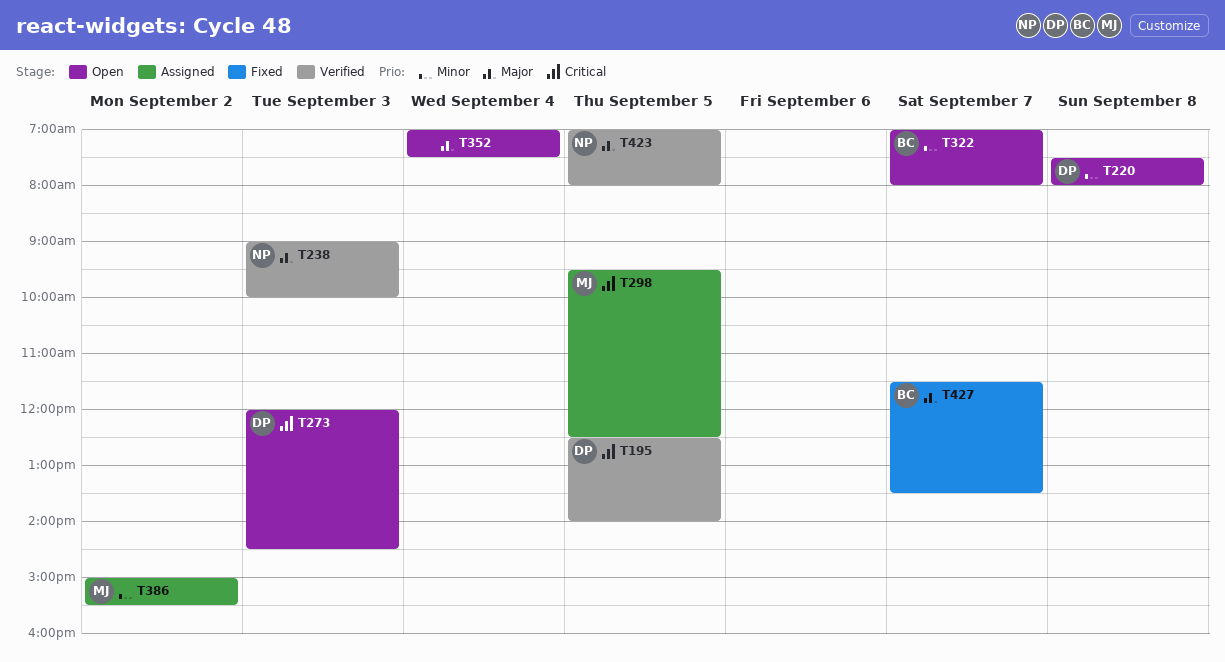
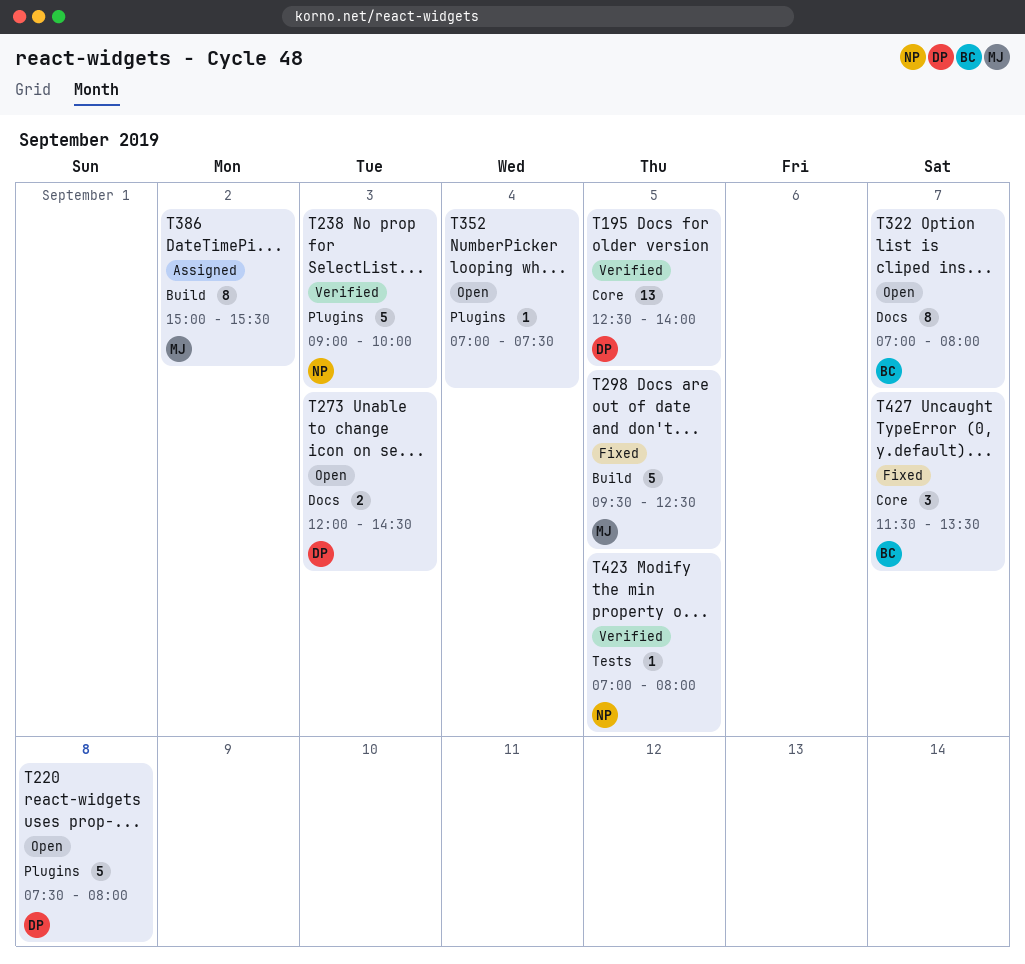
T298, status: Assigned -> Fixed

